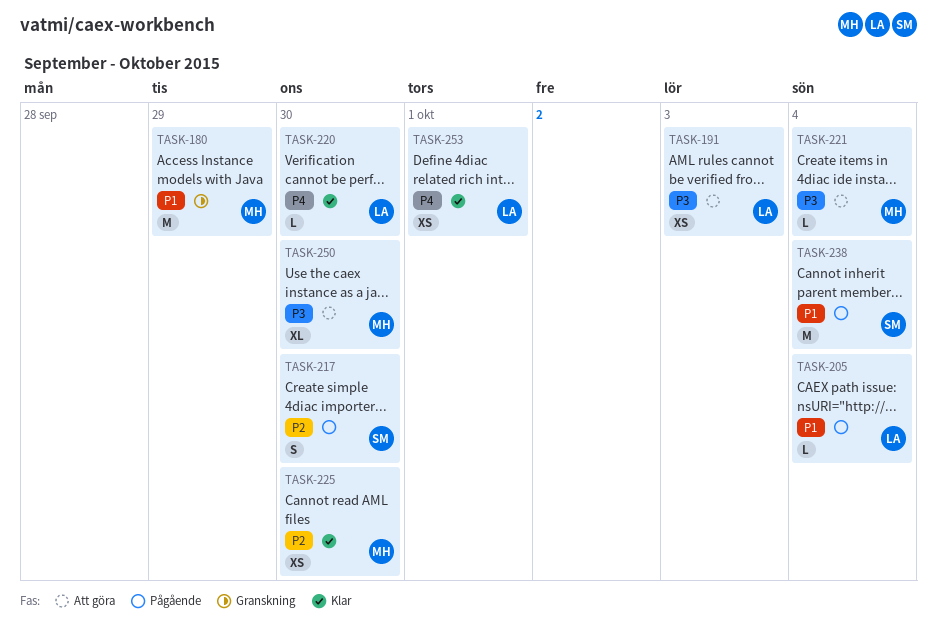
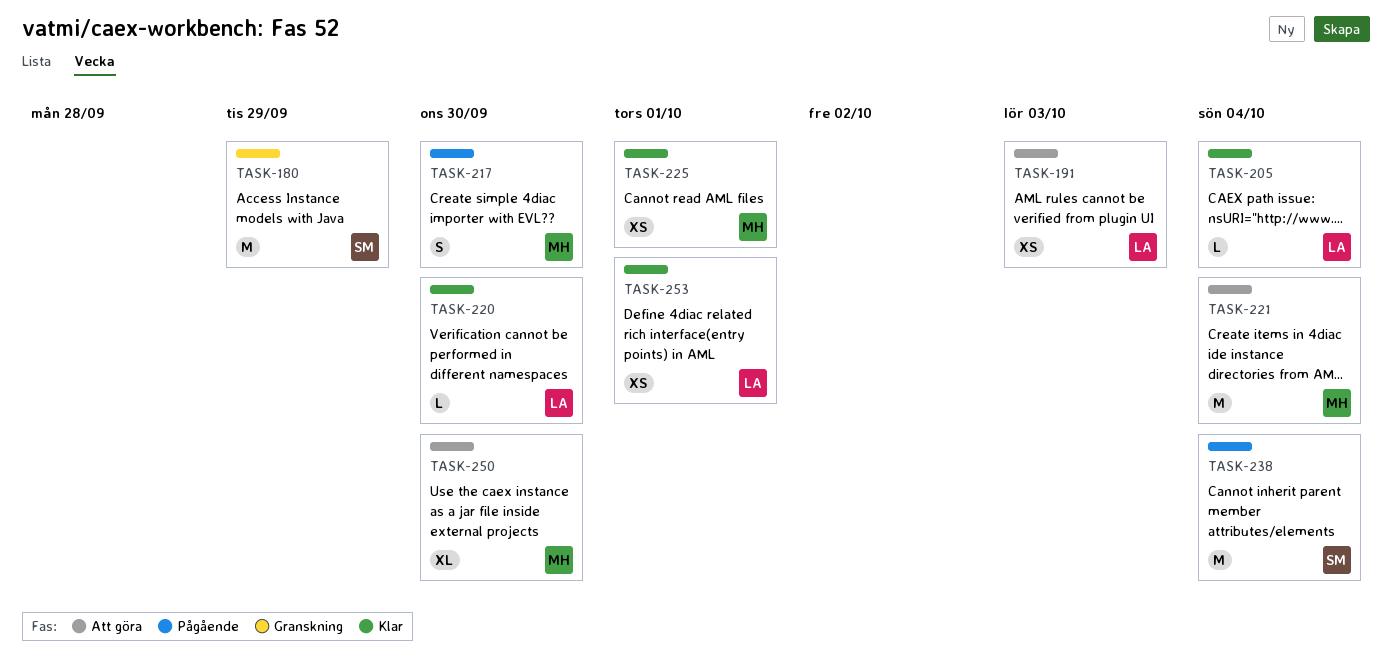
TASK-180, owner: MH -> SM
TASK-205, status: Pågående -> Klar
TASK-217, owner: SM -> MH
TASK-221, estimate: L -> M
TASK-225, due: Sep 30 -> Oct 1

